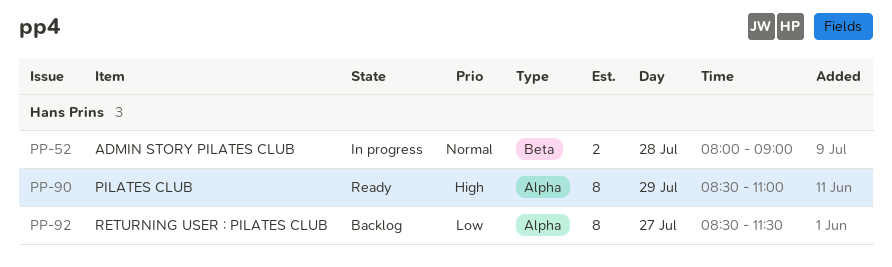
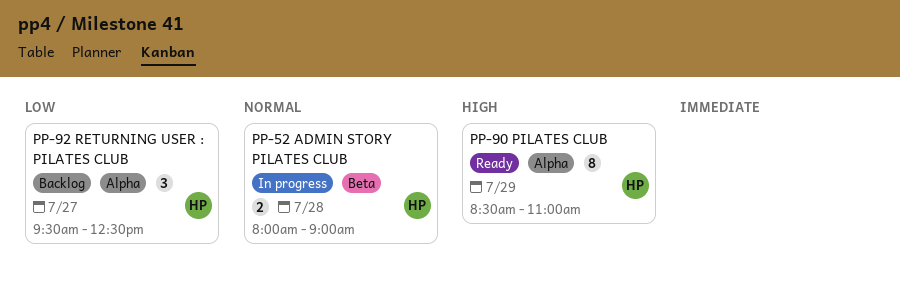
PP-92, estimate: 8 -> 3
PP-92, begins: 08:30 -> 09:30
PP-92, ends: 11:30 -> 12:30

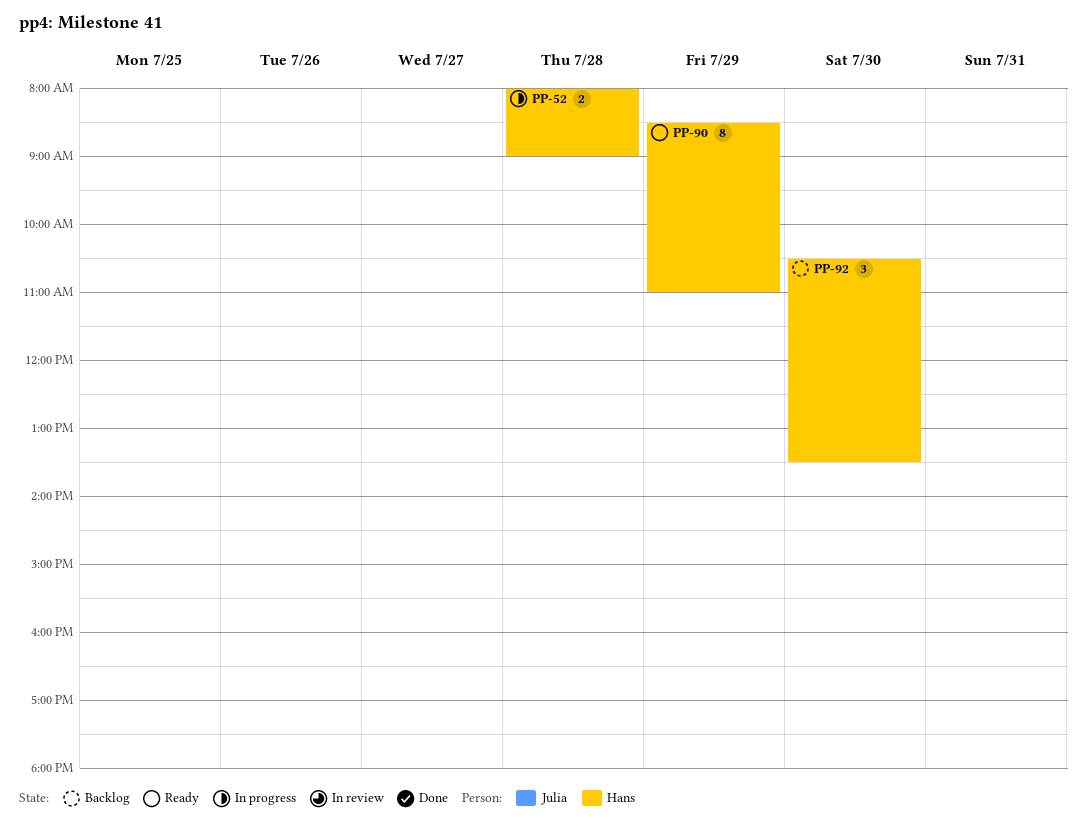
PP-92, day: Jul 27 -> Jul 30
PP-92, begins: 09:30 -> 10:30
PP-92, ends: 12:30 -> 13:30

